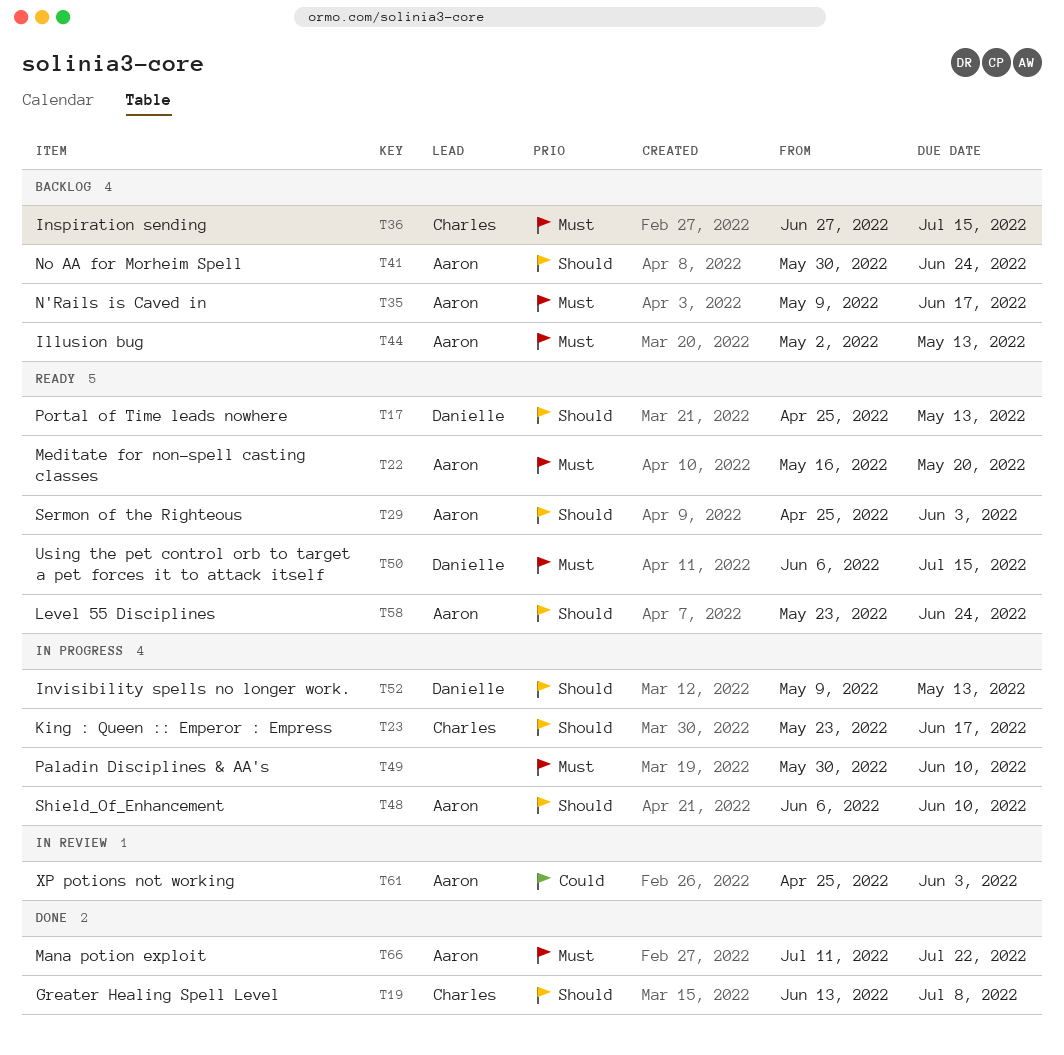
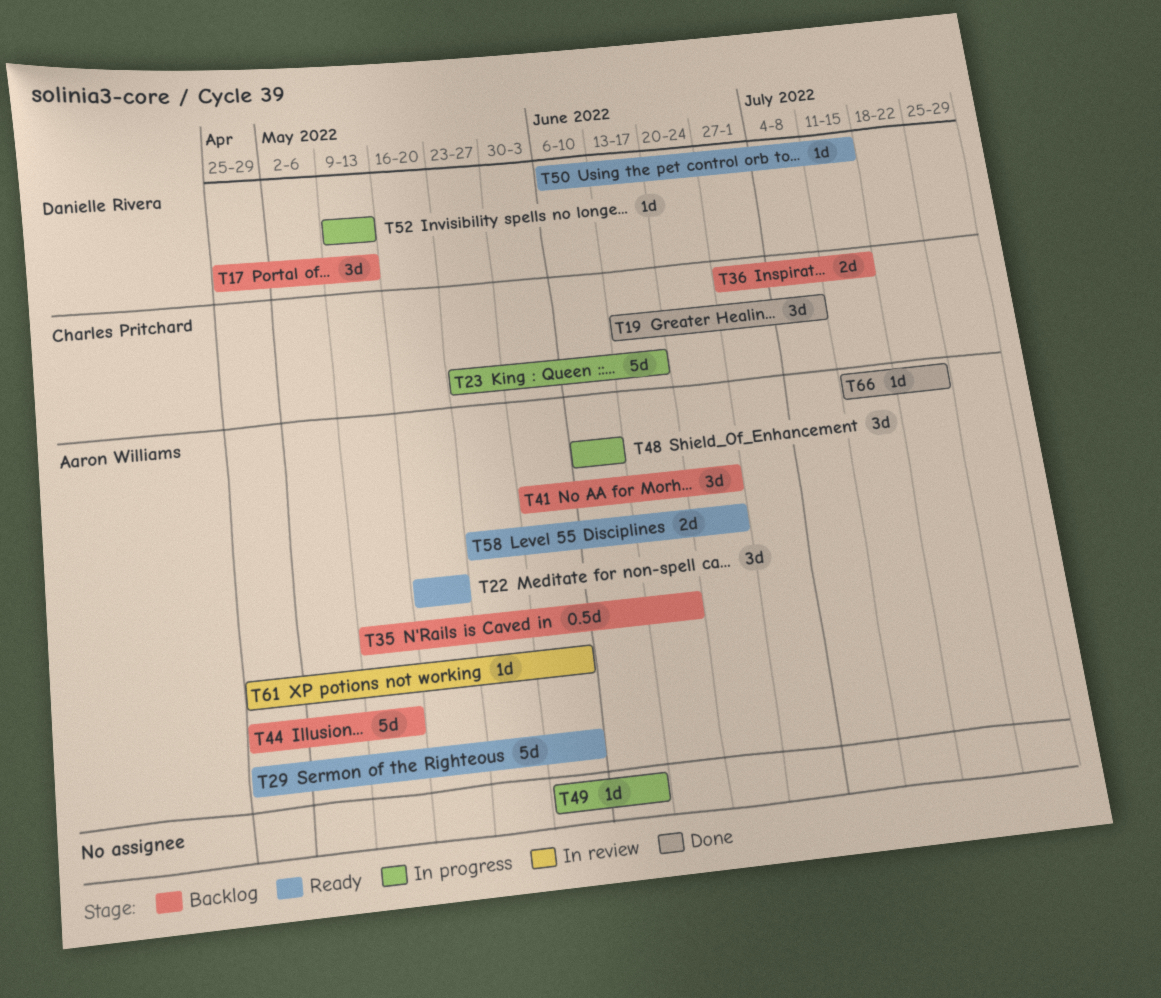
T17, status: Ready -> Backlog
T44, start: May 2 -> Apr 25

